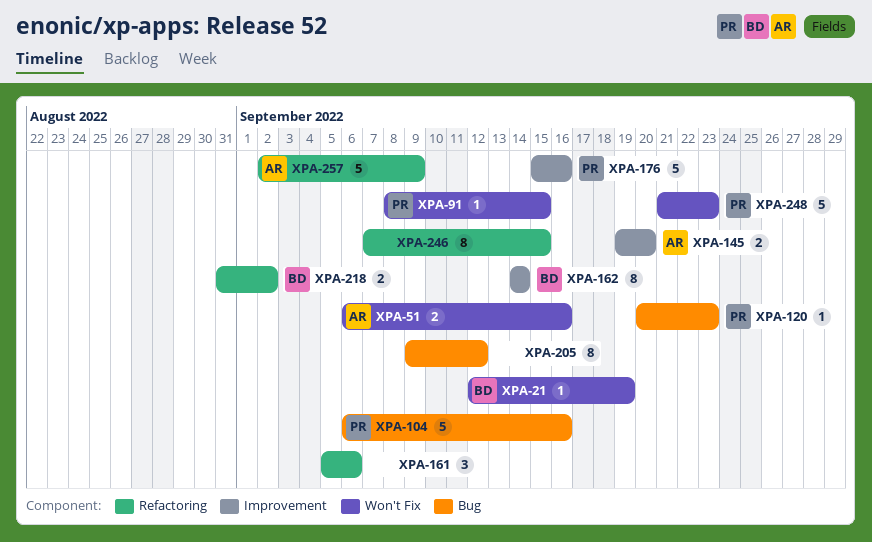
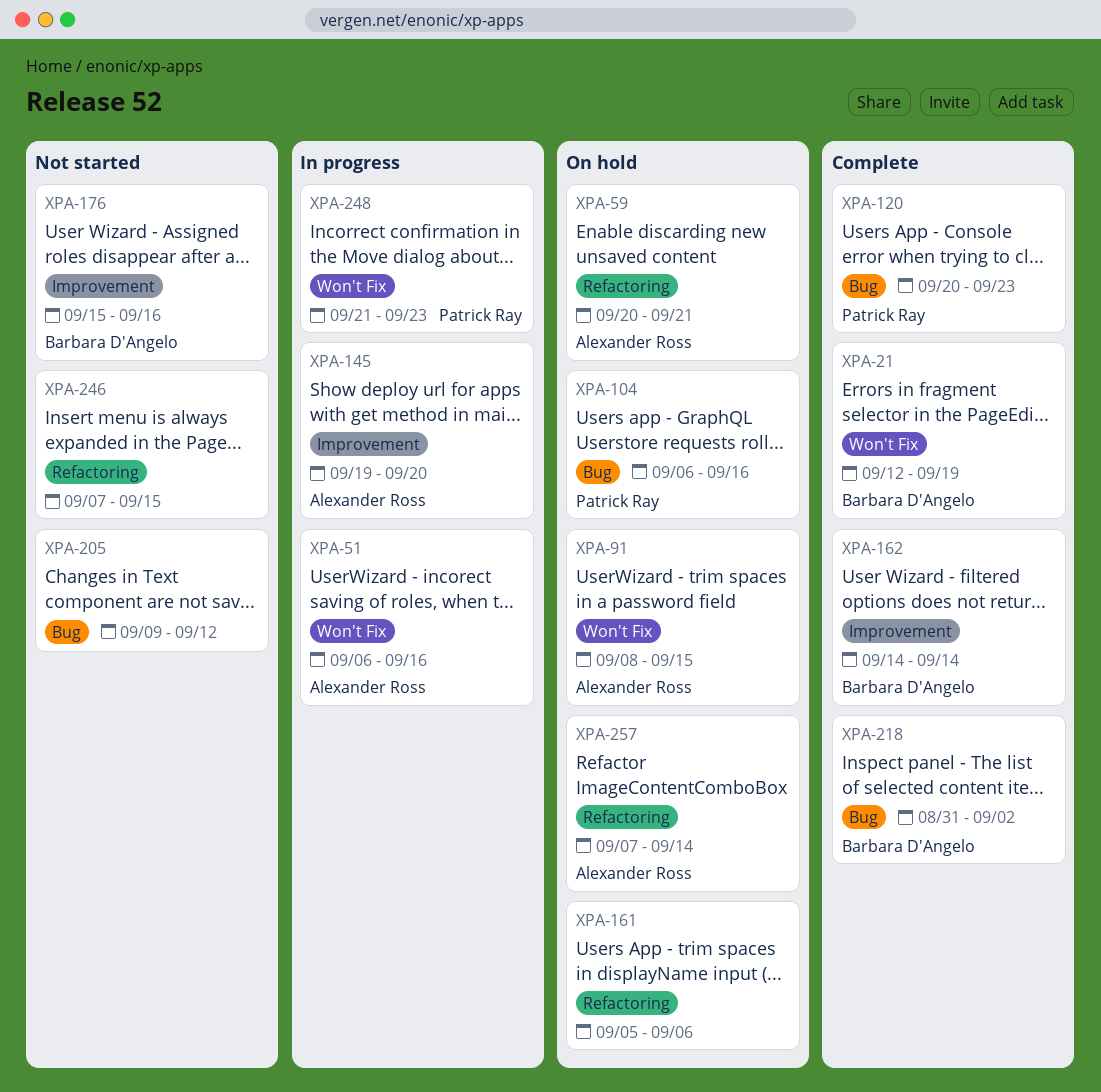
XPA-59: none -> present
XPA-91, owner: Patrick Ray -> Alexander Ross
XPA-176, owner: Patrick Ray -> Barbara D'Angelo
XPA-218, label: Refactoring -> Bug
XPA-257, start: Sep 2 -> Sep 7
XPA-257, due: Sep 9 -> Sep 14

